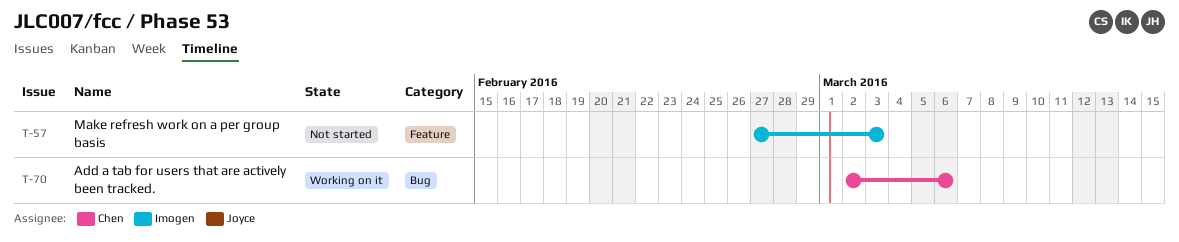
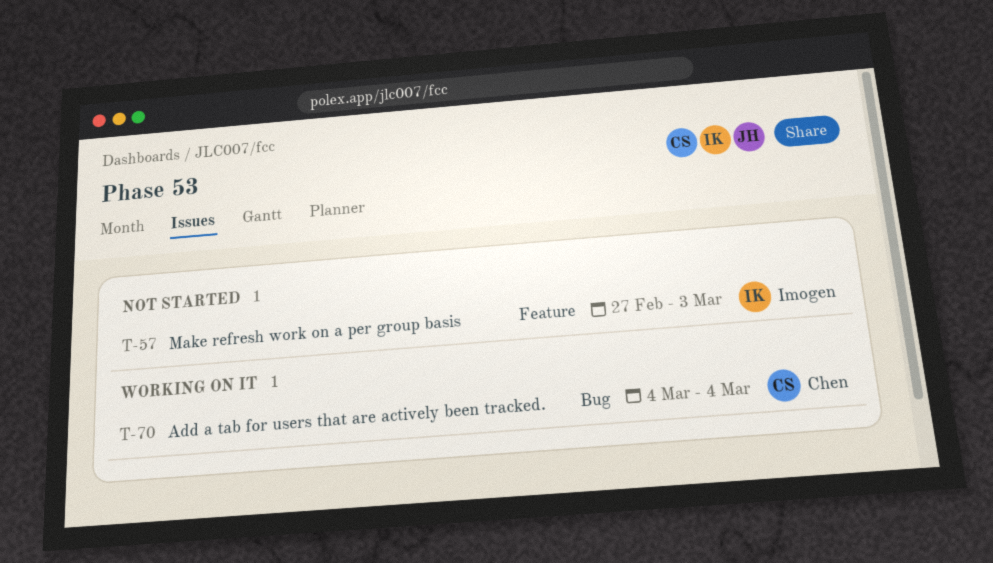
T-70, start: Mar 2 -> Mar 4
T-70, due: Mar 6 -> Mar 4

